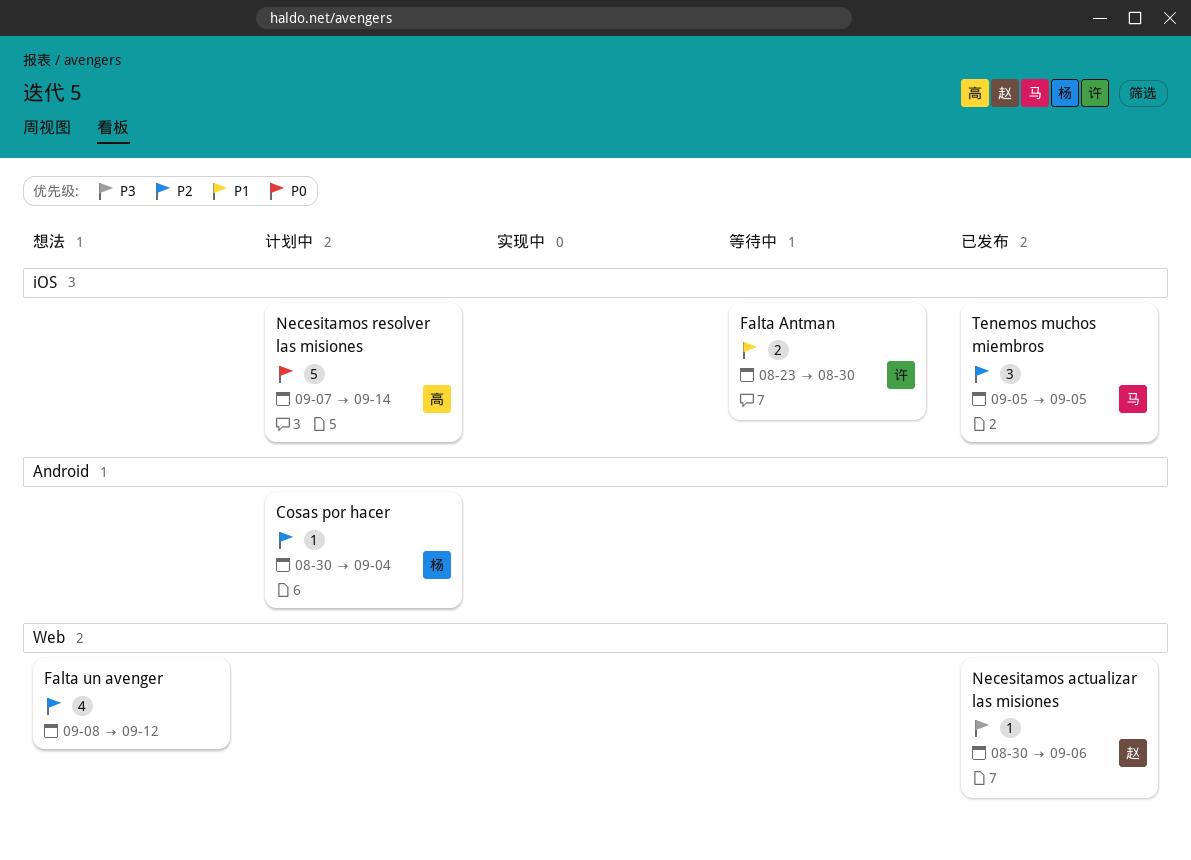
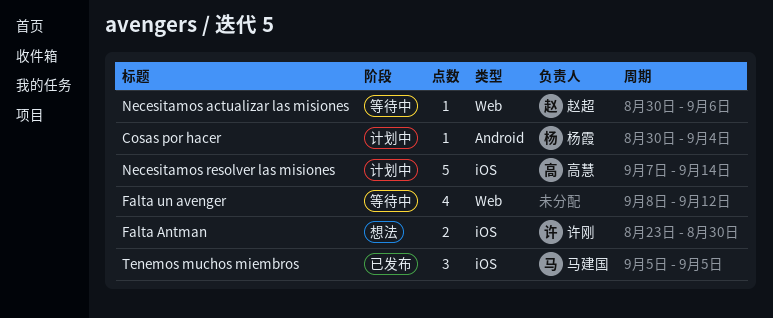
Falta Antman, status: 等待中 -> 想法
Falta un avenger, status: 想法 -> 等待中
Necesitamos actualizar las misiones, status: 已发布 -> 等待中

